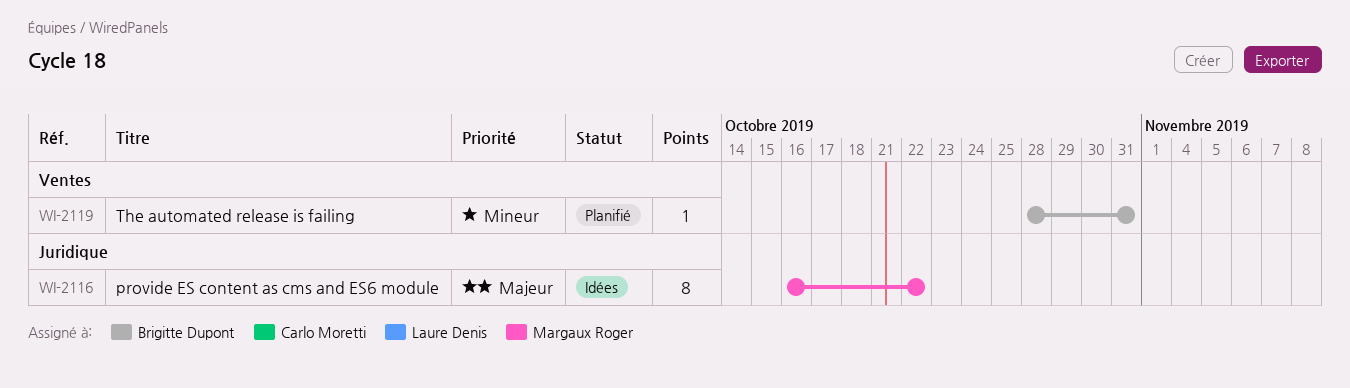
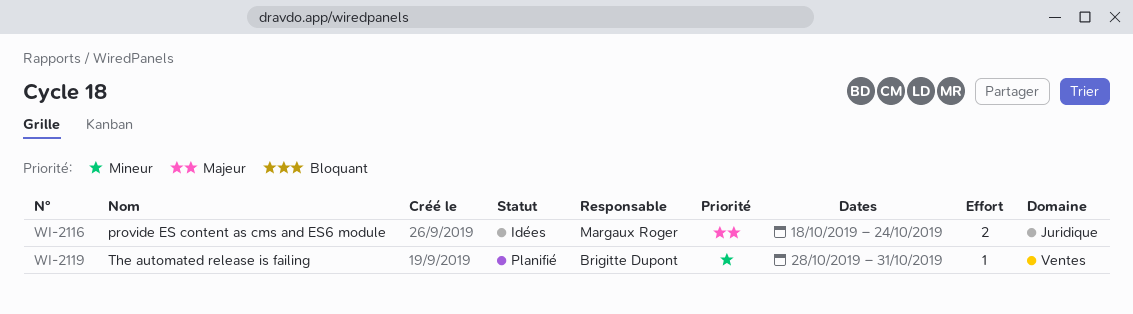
WI-2116, estimate: 8 -> 2
WI-2116, start: Oct 16 -> Oct 18
WI-2116, due: Oct 22 -> Oct 24

